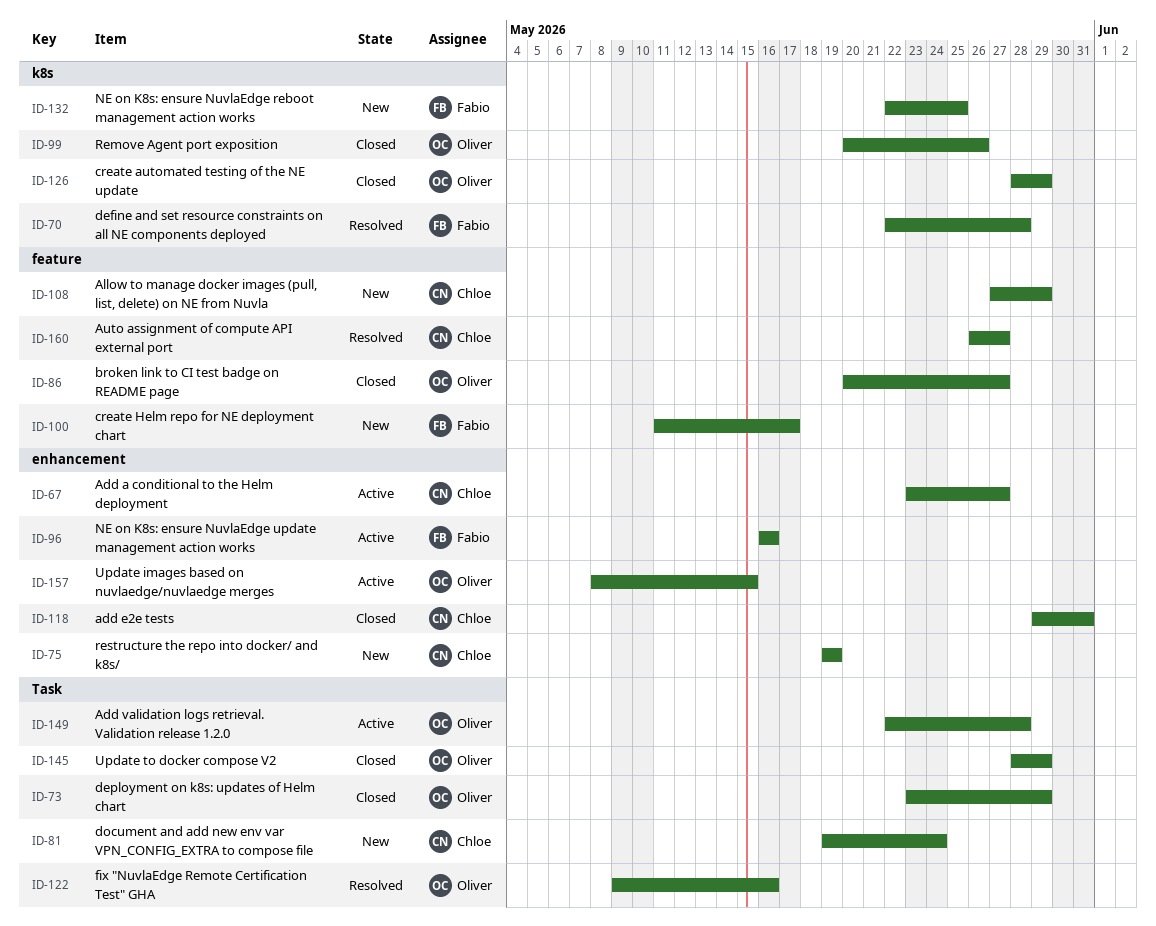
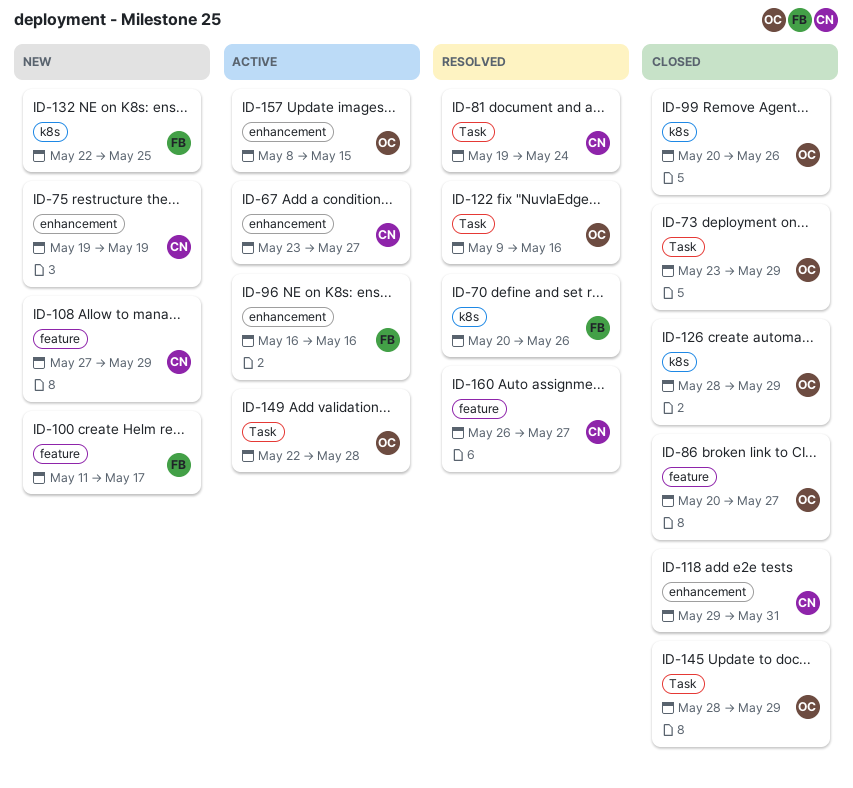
ID-70, start: May 22 -> May 20
ID-70, due: May 28 -> May 26
ID-81, status: New -> Resolved

